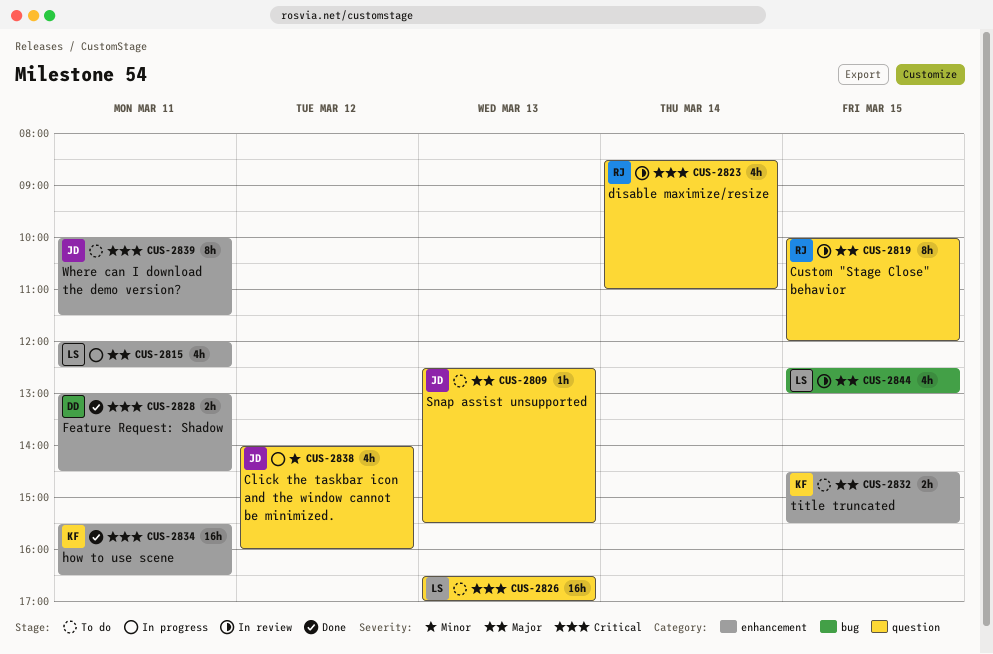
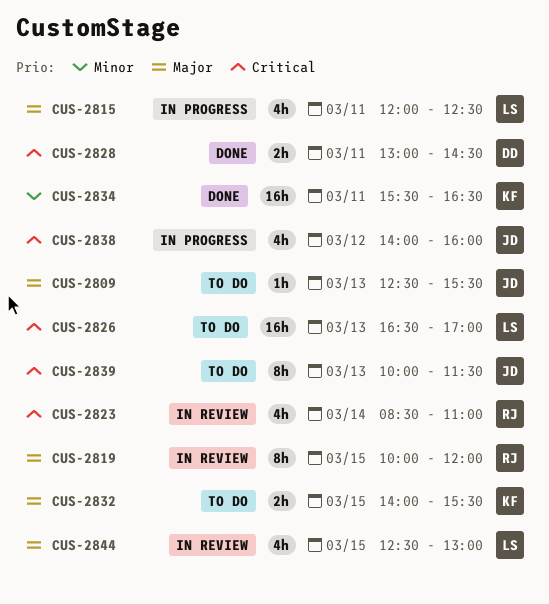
CUS-2832, begins: 14:30 -> 14:00
CUS-2834, priority: Critical -> Minor
CUS-2838, priority: Minor -> Critical
CUS-2839, day: Mar 11 -> Mar 13

